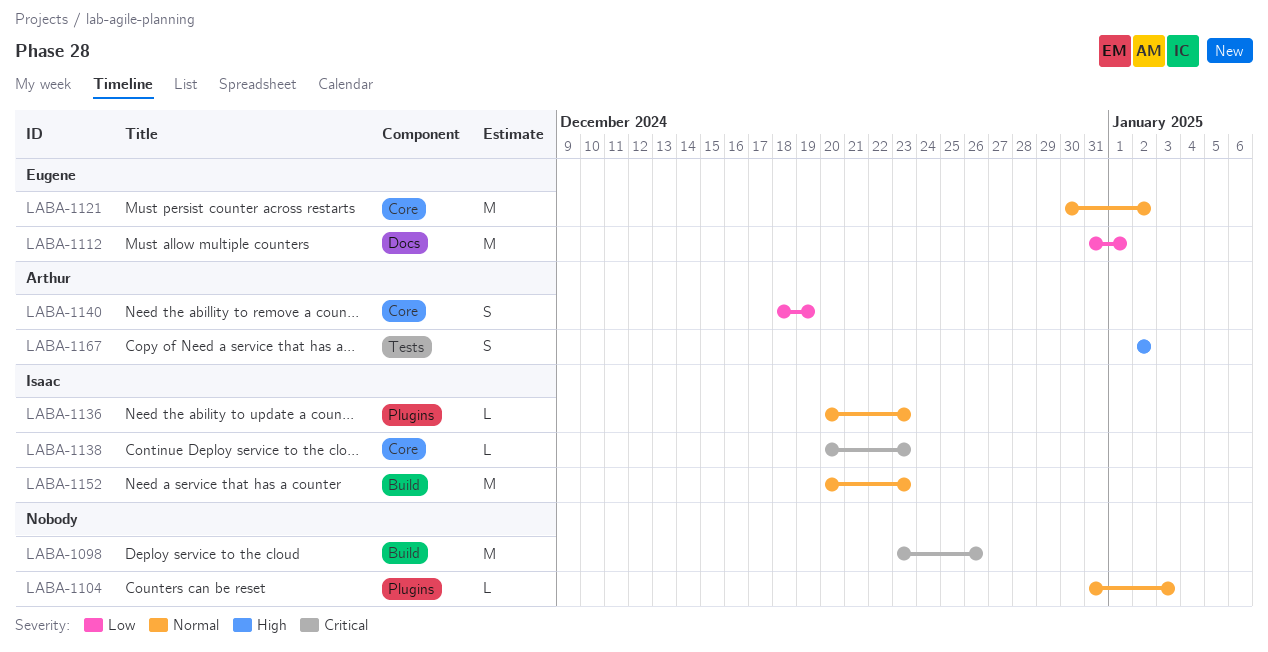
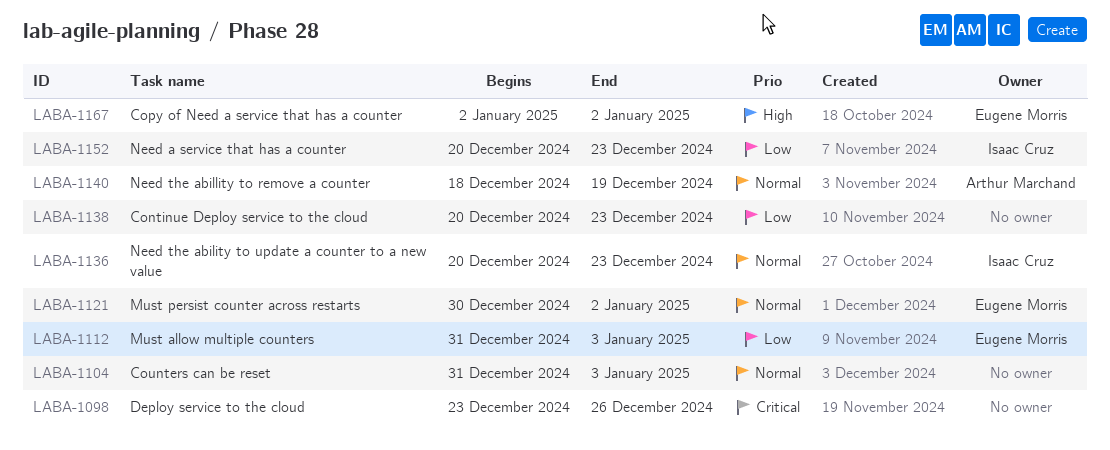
LABA-1112, due: Jan 1 -> Jan 3
LABA-1138, owner: Isaac Cruz -> none
LABA-1138, priority: Critical -> Low
LABA-1140, priority: Low -> Normal
LABA-1152, priority: Normal -> Low
LABA-1167, owner: Arthur Marchand -> Eugene Morris

